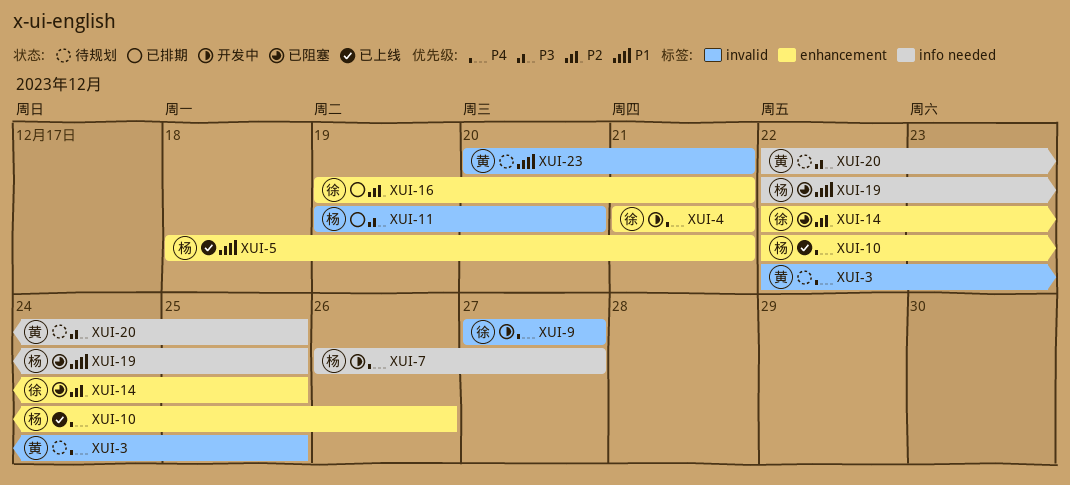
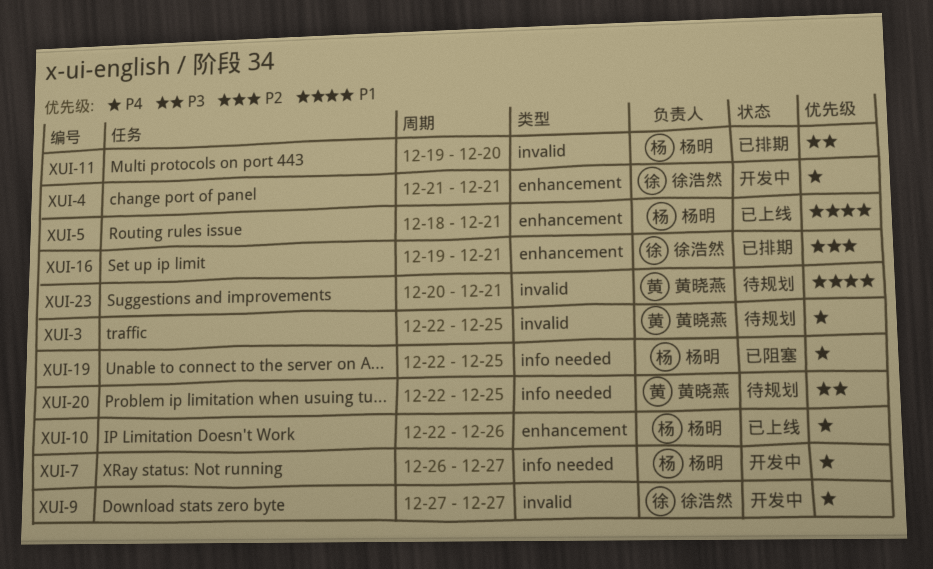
XUI-14: present -> none
XUI-19, priority: P1 -> P4

